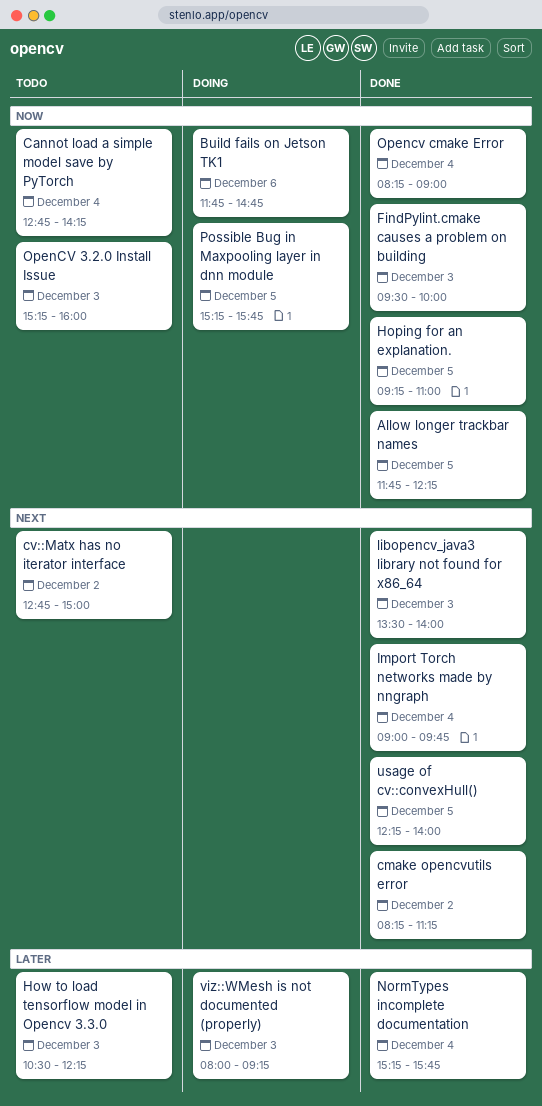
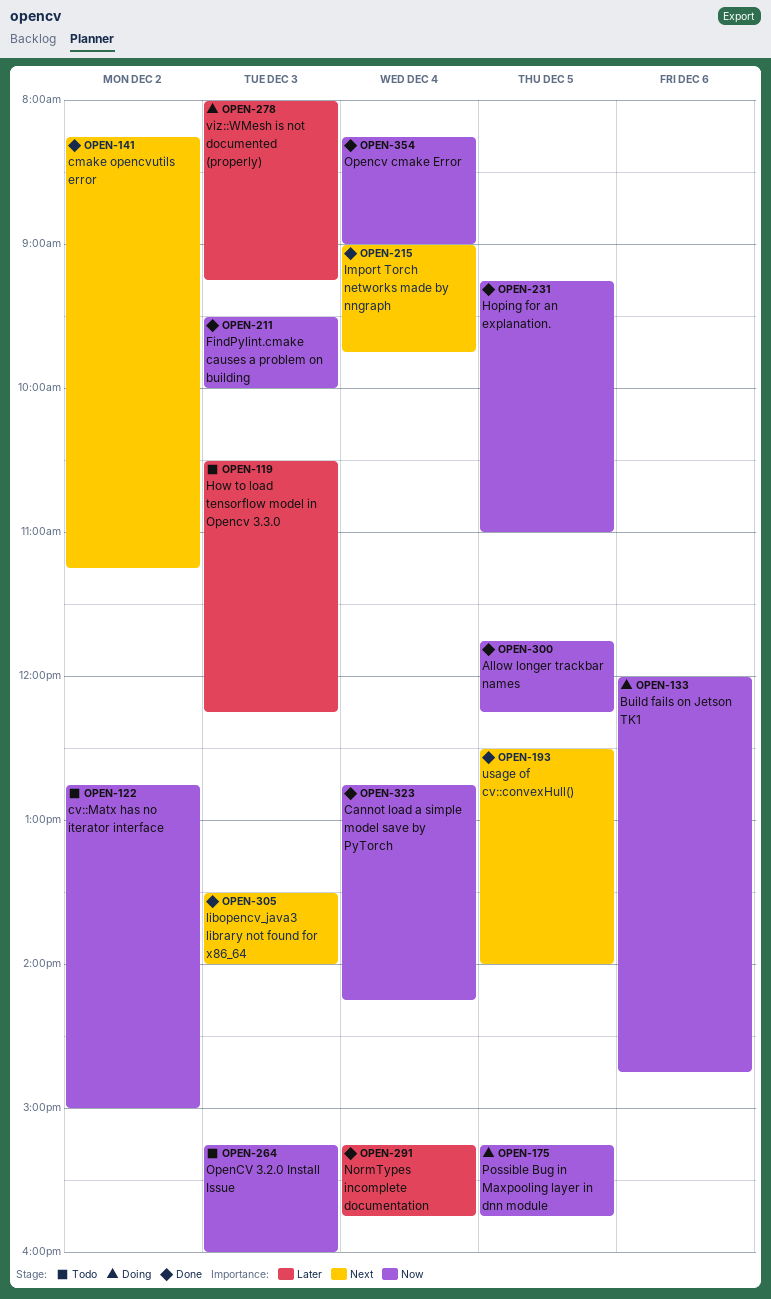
Build fails on Jetson TK1, begins: 11:45 -> 12:00
Cannot load a simple model save by PyTorch, status: Todo -> Done
cv::Matx has no iterator interface, priority: Next -> Now
usage of cv::convexHull(), begins: 12:15 -> 12:30

